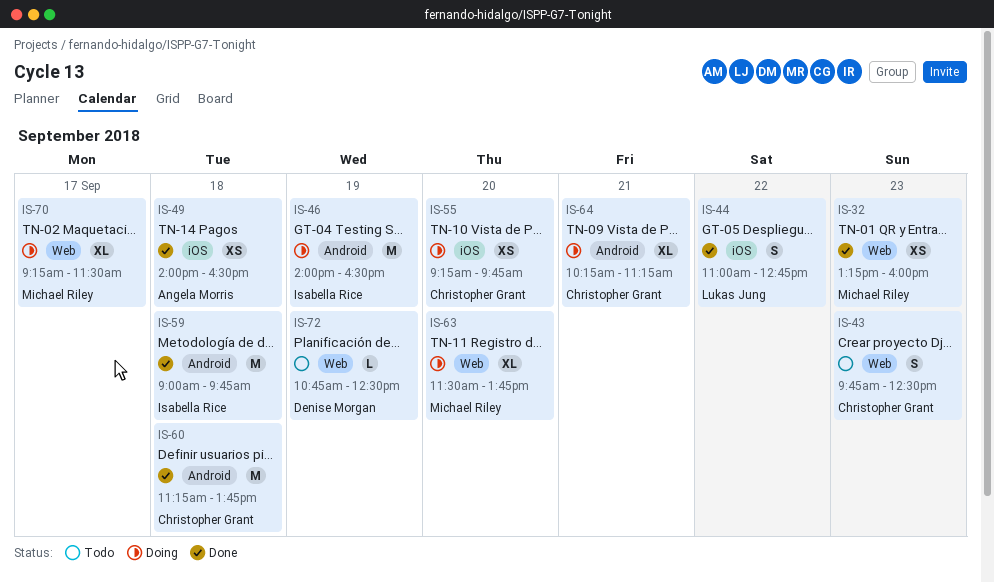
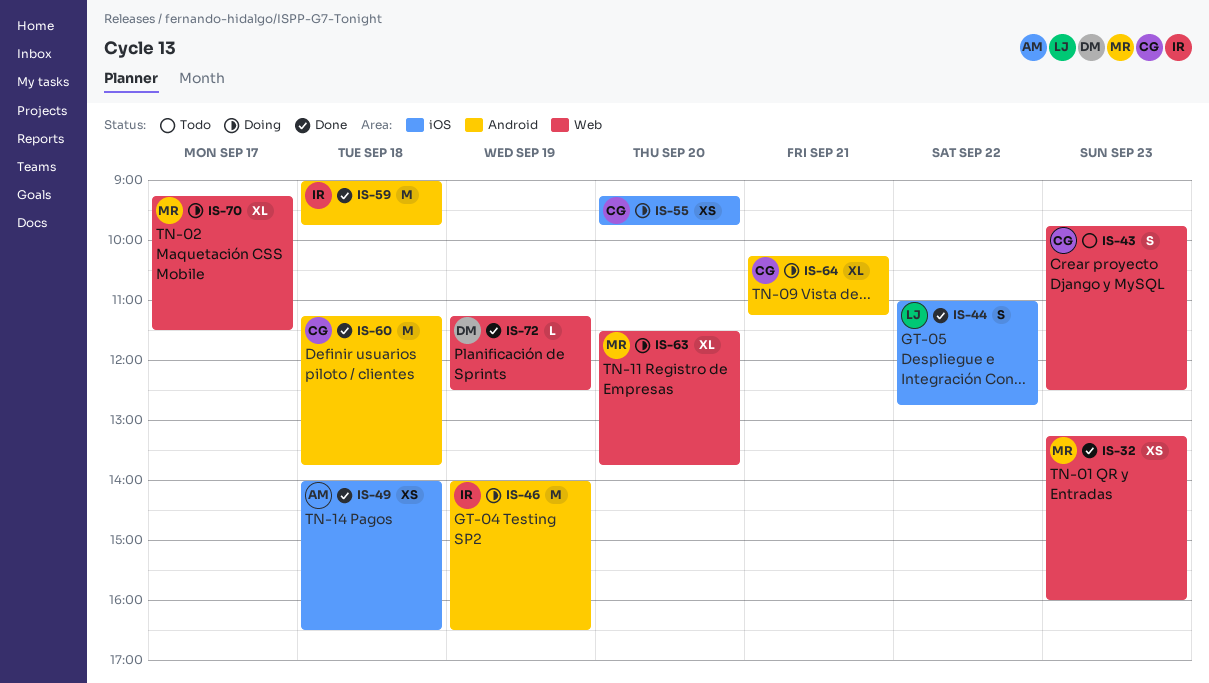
IS-72, status: Todo -> Done
IS-72, begins: 10:45 -> 11:15

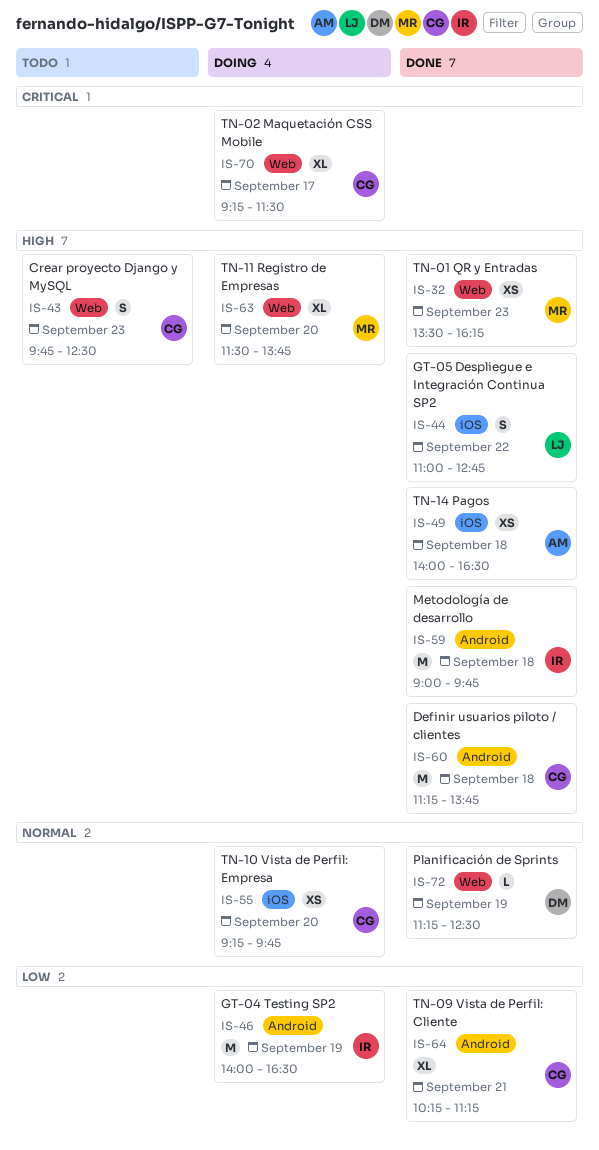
IS-32, begins: 13:15 -> 13:30
IS-32, ends: 16:00 -> 16:15
IS-64, status: Doing -> Done
IS-70, owner: MR -> CG

